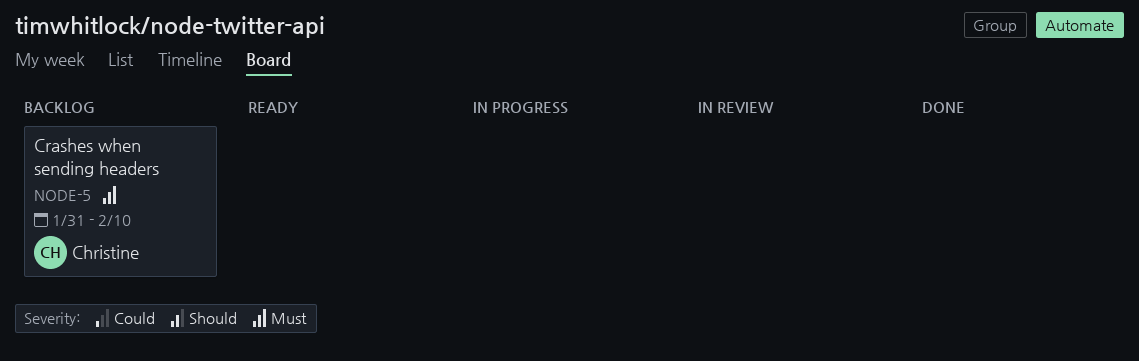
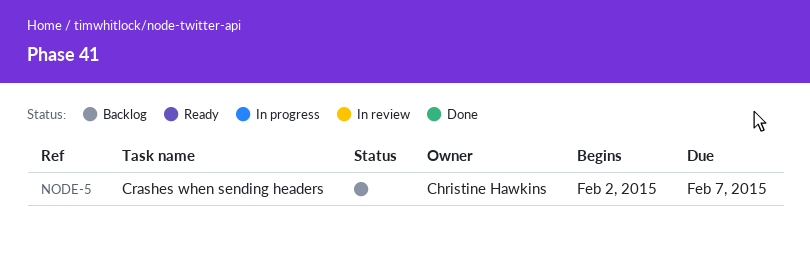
NODE-5, start: Jan 31 -> Feb 2
NODE-5, due: Feb 10 -> Feb 7

